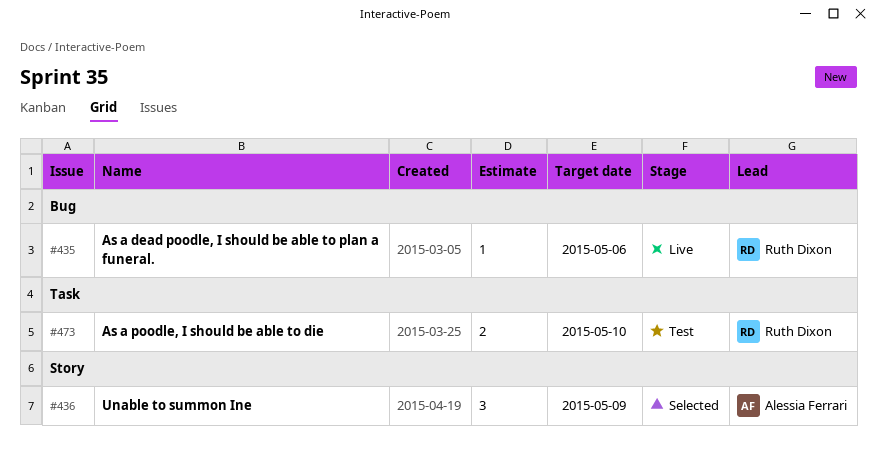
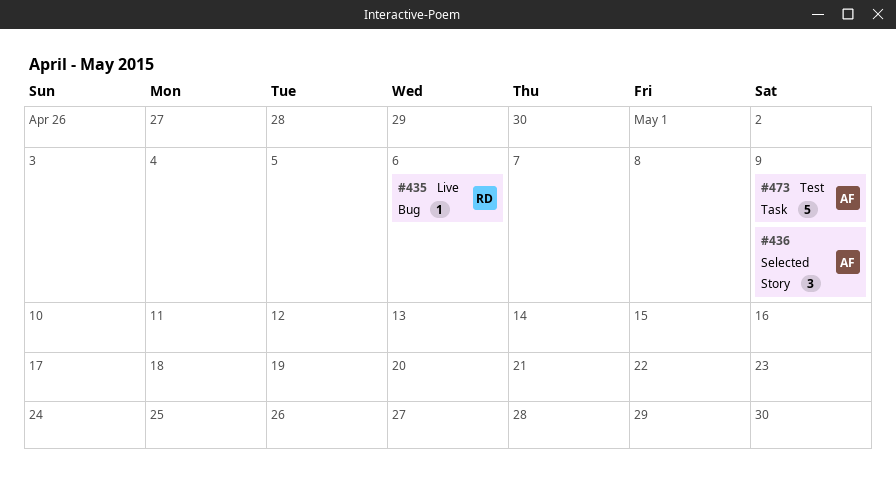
#473, owner: Ruth Dixon -> Alessia Ferrari
#473, estimate: 2 -> 5
#473, due: May 10 -> May 9

